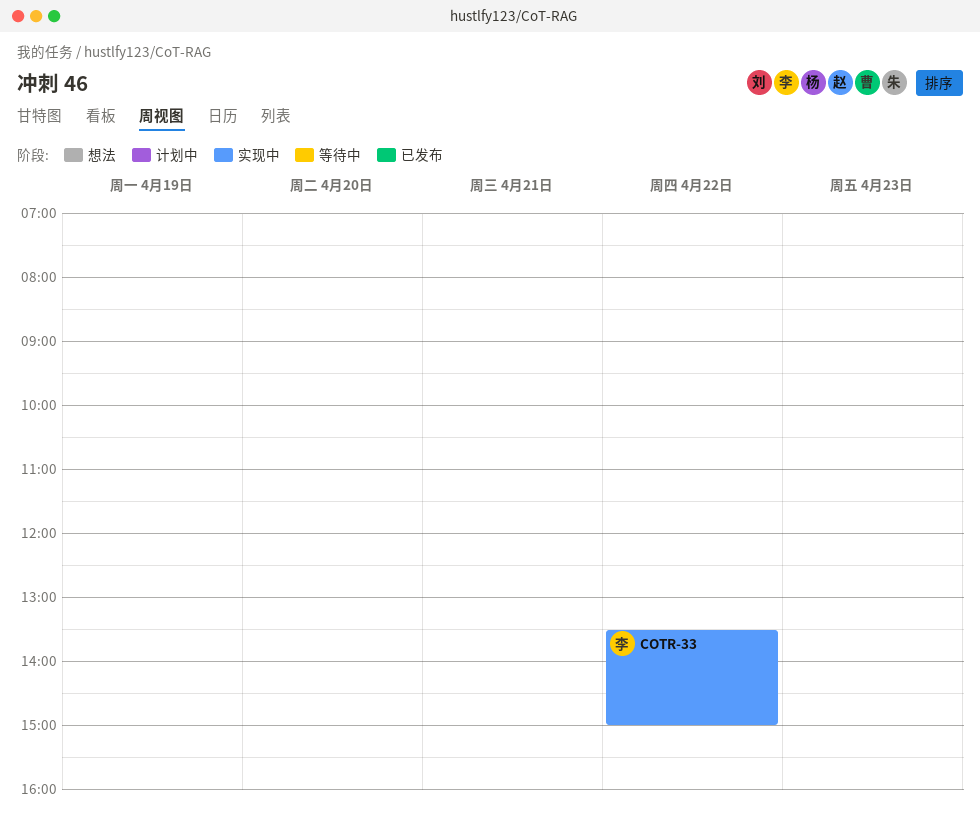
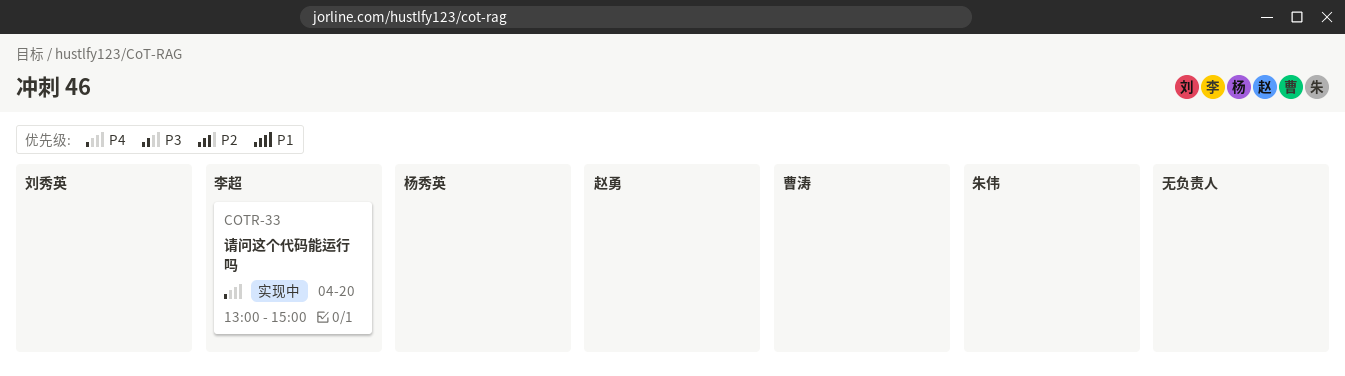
COTR-33, day: Apr 22 -> Apr 20
COTR-33, begins: 13:30 -> 13:00

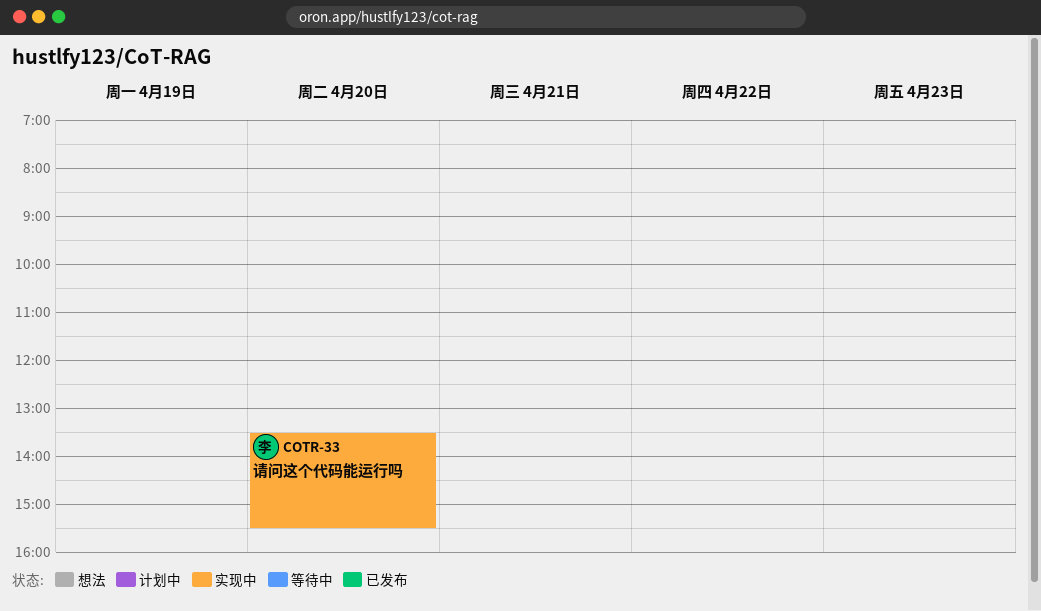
COTR-33, begins: 13:00 -> 13:30
COTR-33, ends: 15:00 -> 15:30

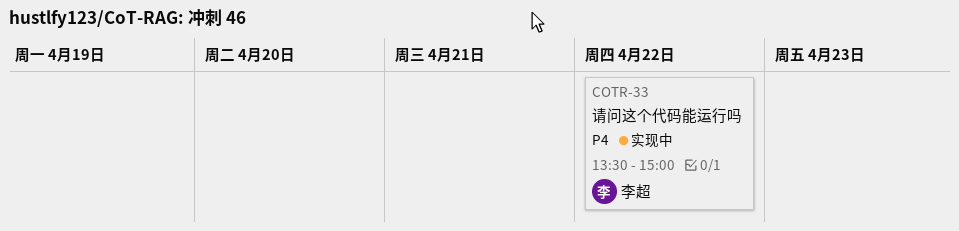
COTR-33, day: Apr 20 -> Apr 22
COTR-33, ends: 15:30 -> 15:00

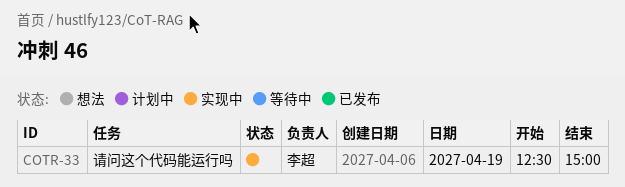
COTR-33, day: Apr 22 -> Apr 19
COTR-33, begins: 13:30 -> 12:30

